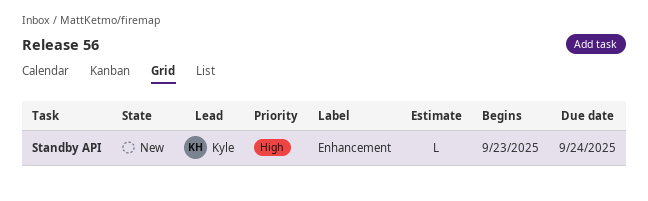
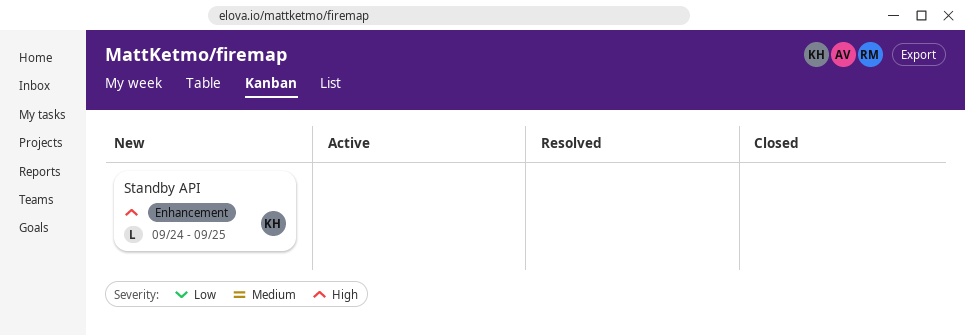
Standby API, start: Sep 23 -> Sep 24
Standby API, due: Sep 24 -> Sep 25

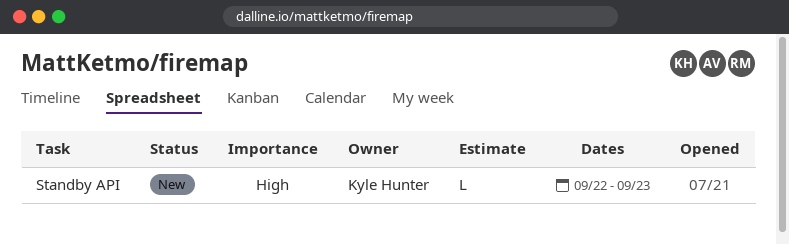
Standby API, start: Sep 24 -> Sep 22
Standby API, due: Sep 25 -> Sep 23

